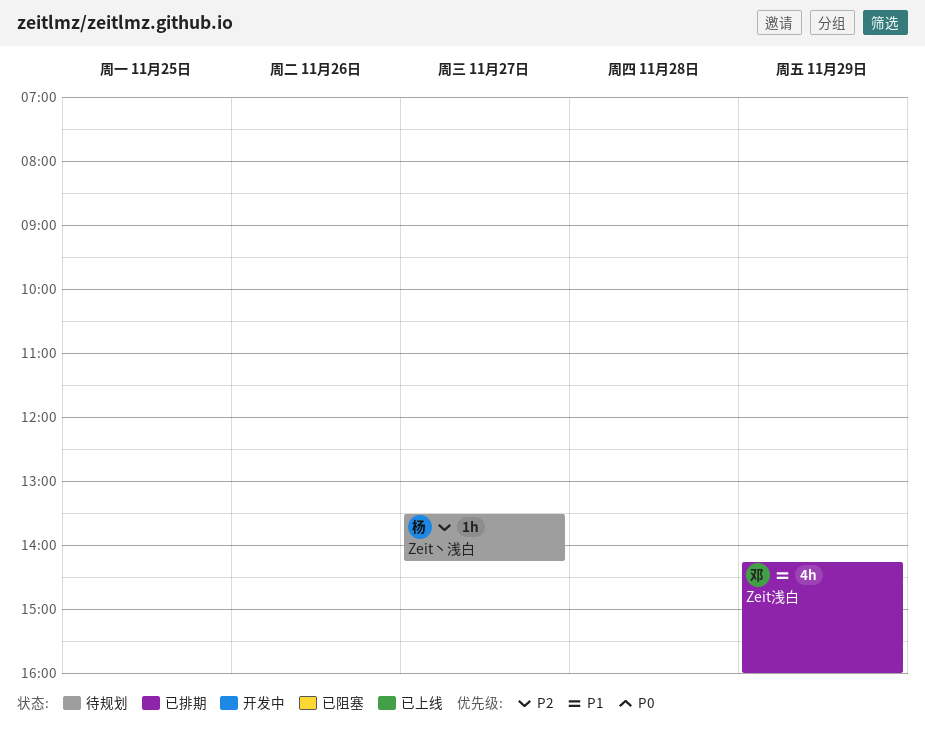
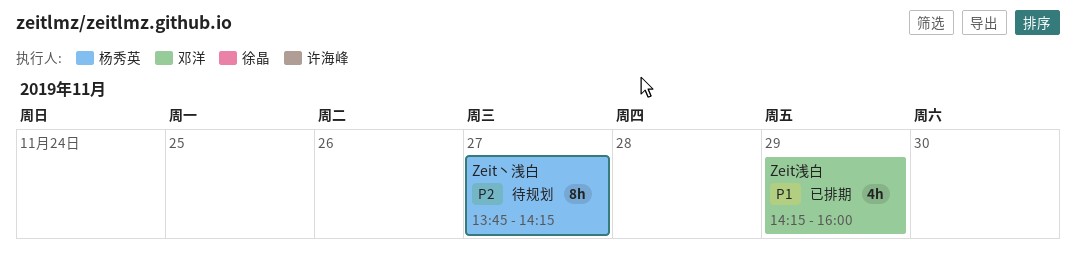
Zeit丶浅白, estimate: 1h -> 8h
Zeit丶浅白, begins: 13:30 -> 13:45

